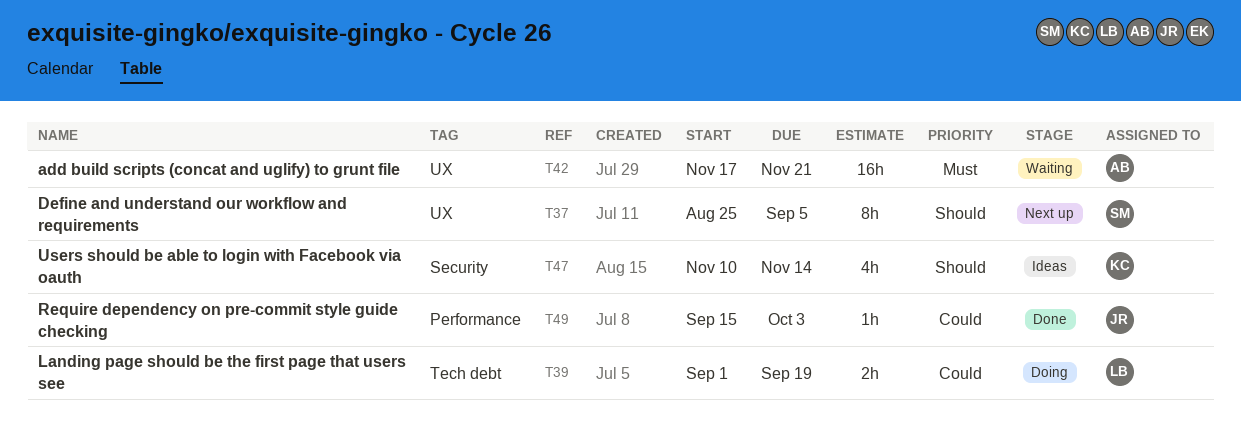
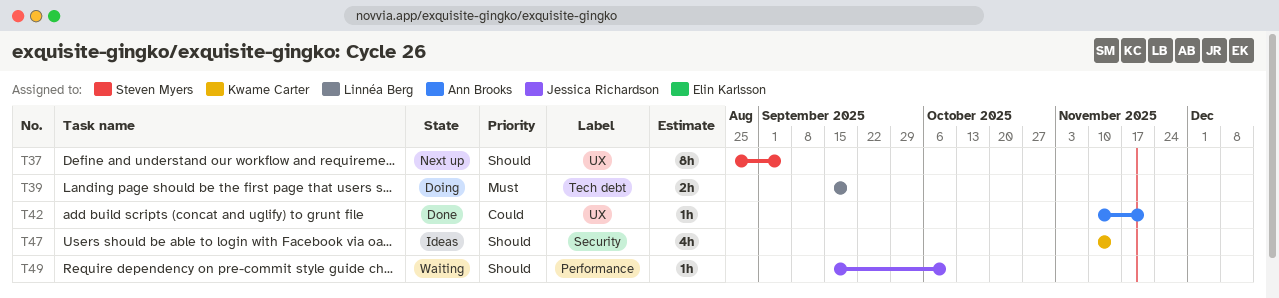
T39, priority: Could -> Must
T39, start: Sep 1 -> Sep 15
T42, status: Waiting -> Done
T42, priority: Must -> Could
T42, estimate: 16h -> 1h
T42, start: Nov 17 -> Nov 10
T49, status: Done -> Waiting
T49, priority: Could -> Should
T49, due: Oct 3 -> Oct 10

